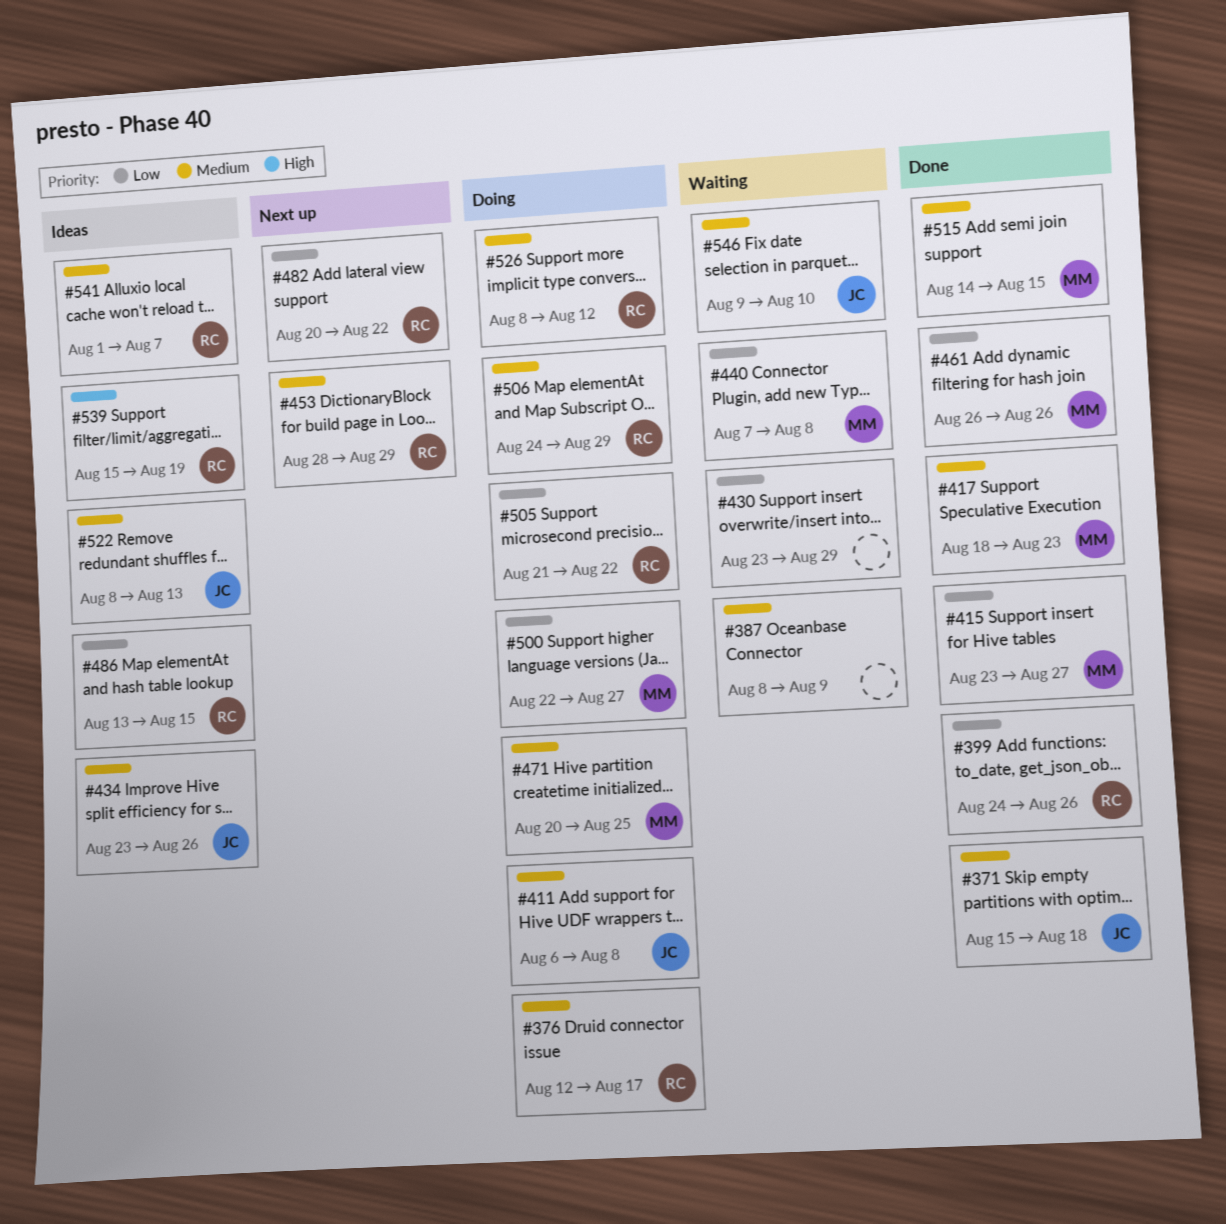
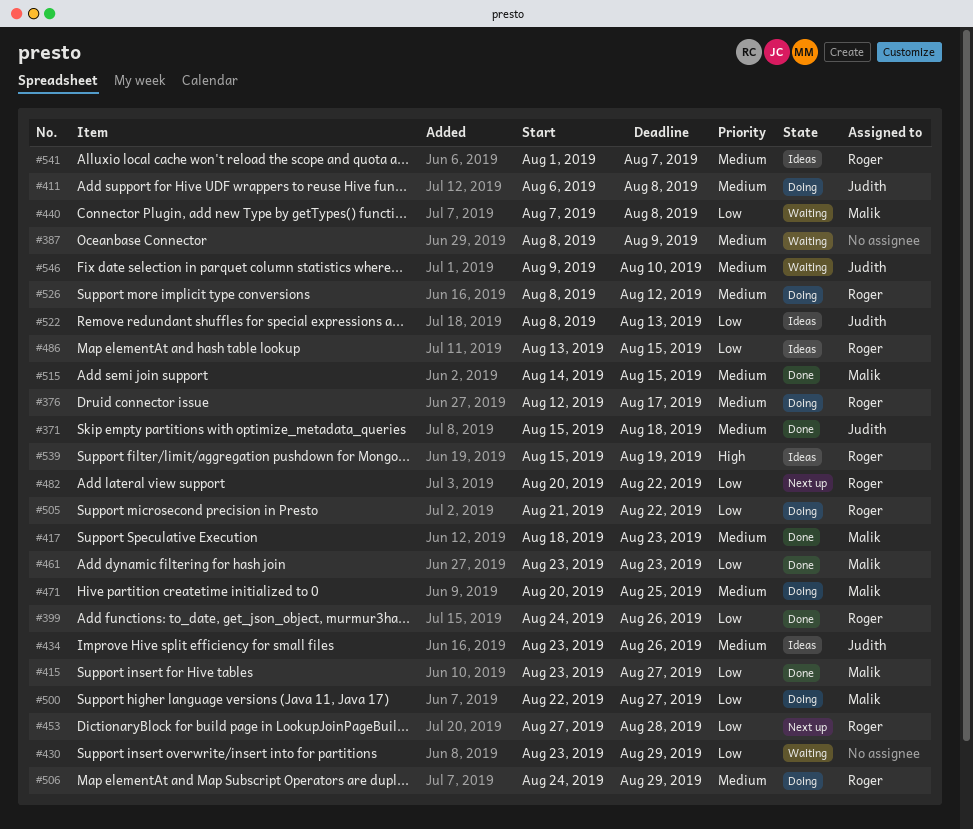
#453, priority: Medium -> Low
#453, start: Aug 28 -> Aug 27
#453, due: Aug 29 -> Aug 28
#461, start: Aug 26 -> Aug 23
#461, due: Aug 26 -> Aug 23
#522, priority: Medium -> Low

